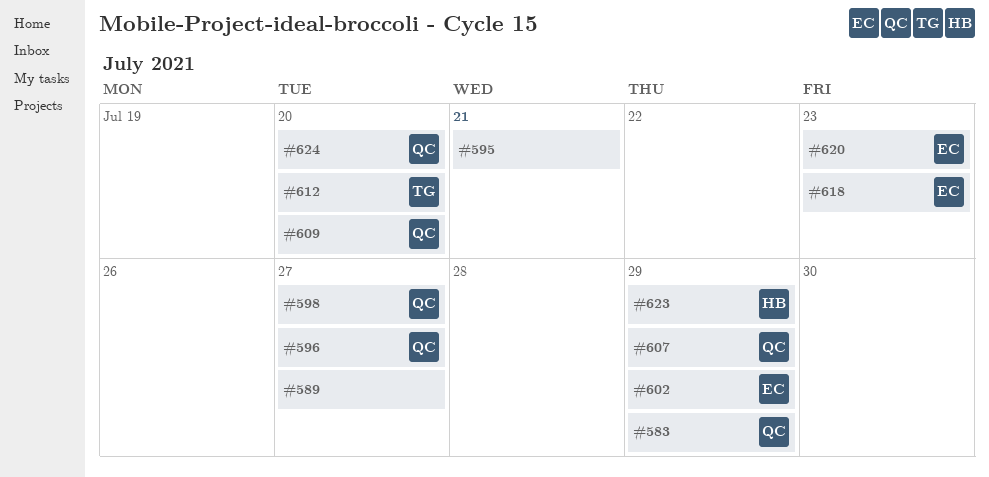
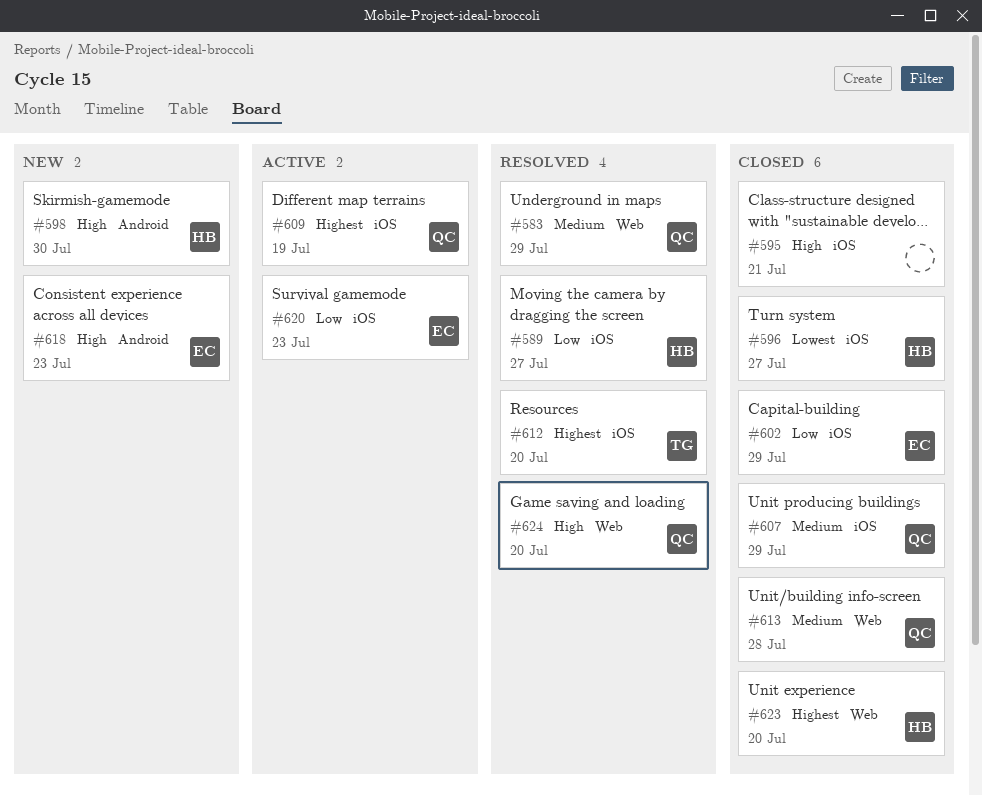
#589, owner: none -> HB
#596, owner: QC -> HB
#598, owner: QC -> HB
#598, due: Jul 27 -> Jul 30
#609, due: Jul 20 -> Jul 19
#613: none -> present
#623, due: Jul 29 -> Jul 20

